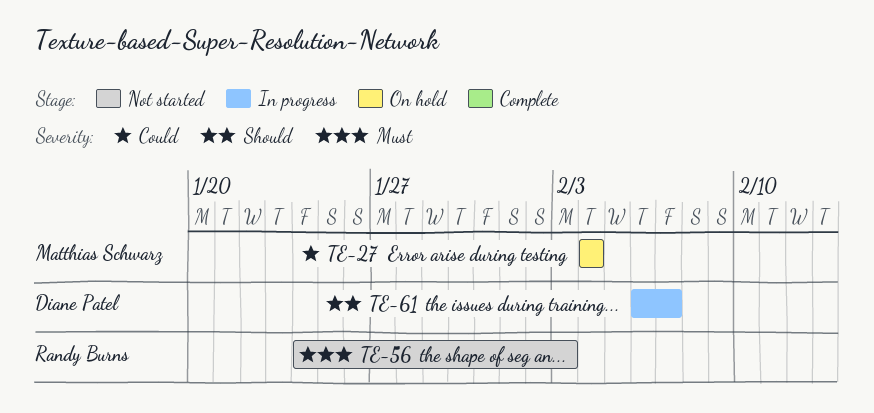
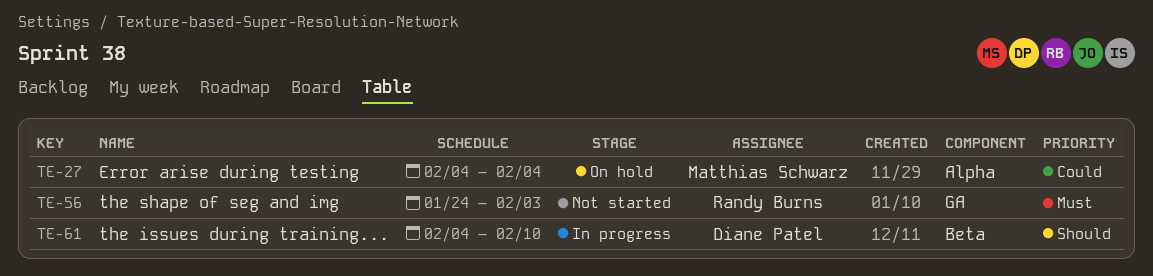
TE-61, start: Feb 6 -> Feb 4
TE-61, due: Feb 7 -> Feb 10

